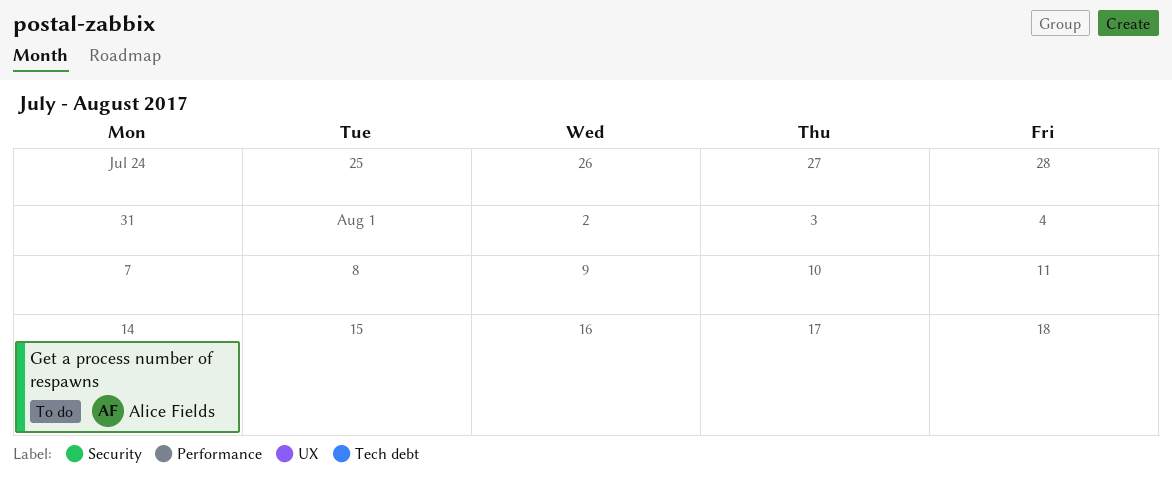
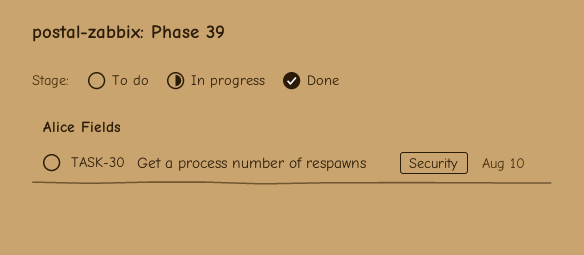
Get a process number of respawns, due: Aug 14 -> Aug 10

